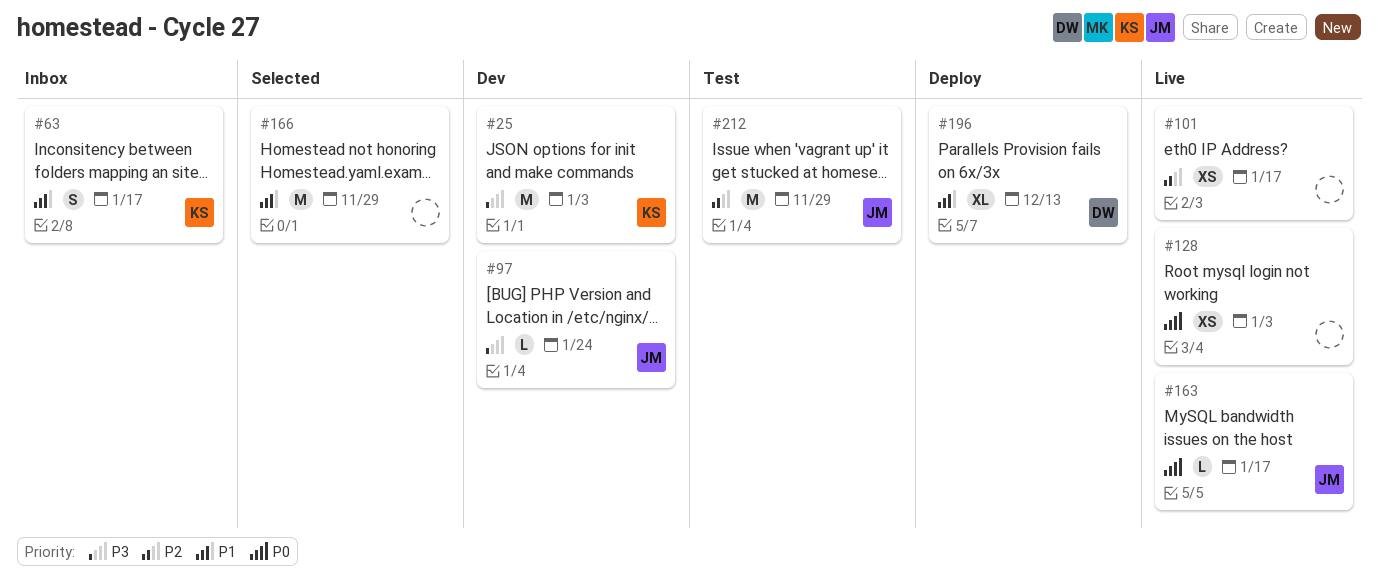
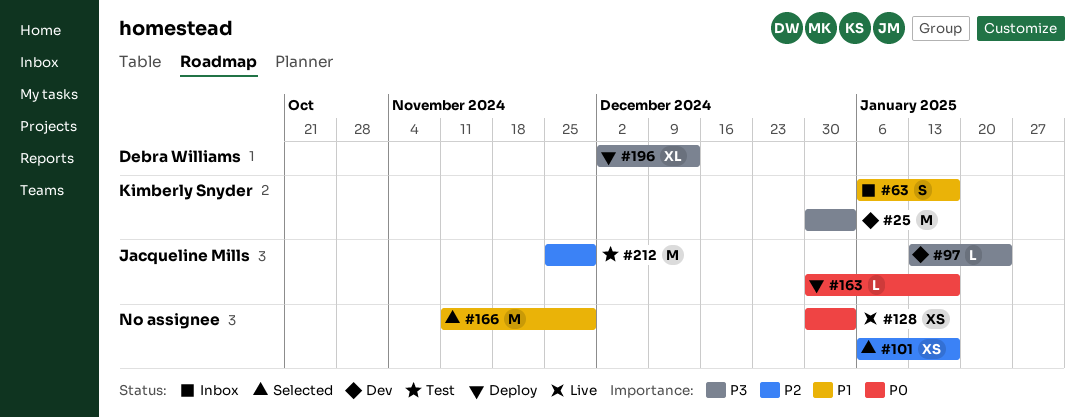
#101, status: Live -> Selected
#163, status: Live -> Deploy
#196, priority: P1 -> P3

